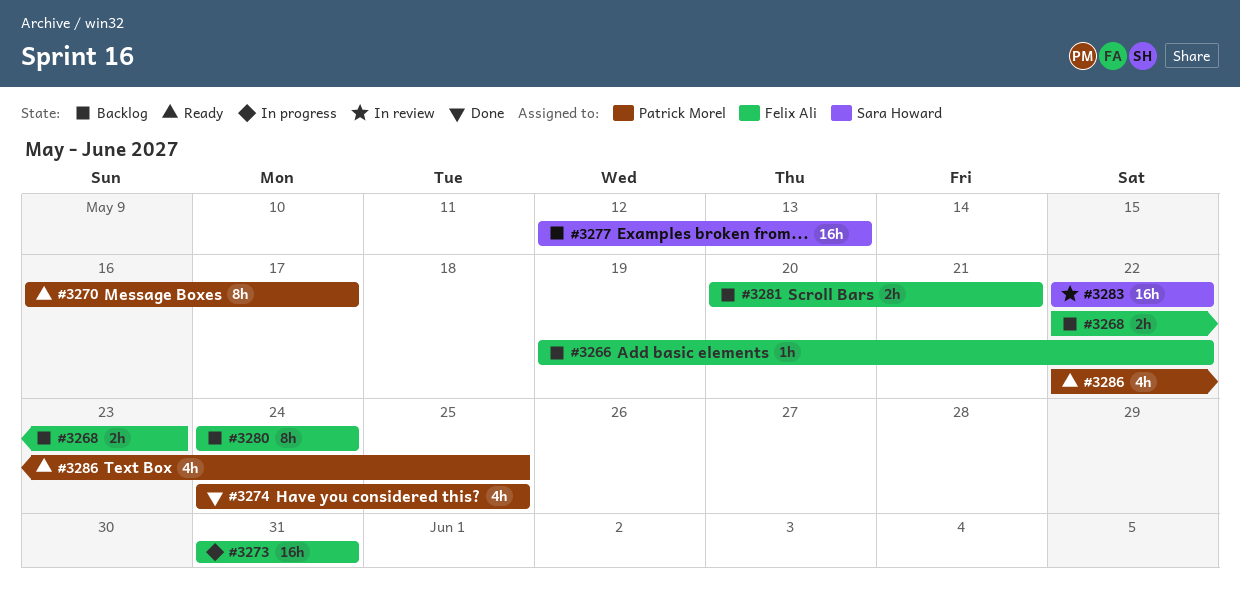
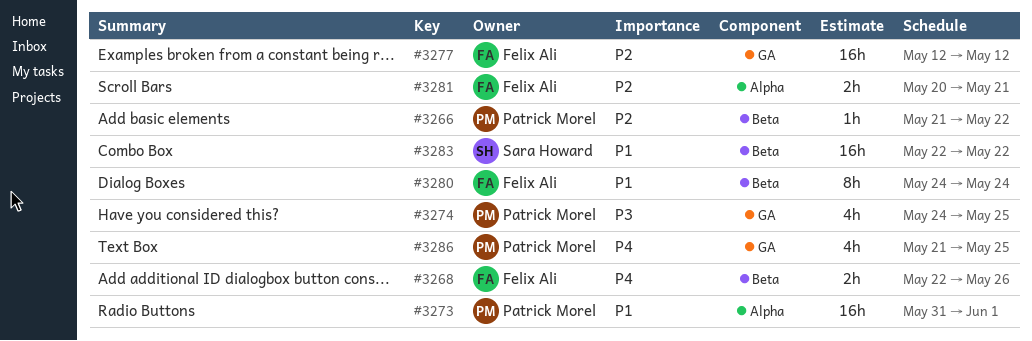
#3266, owner: Felix Ali -> Patrick Morel
#3266, start: May 19 -> May 21
#3268, due: May 23 -> May 26
#3270: present -> none
#3273, owner: Felix Ali -> Patrick Morel
#3273, due: May 31 -> Jun 1
#3277, owner: Sara Howard -> Felix Ali
#3277, due: May 13 -> May 12
#3286, start: May 22 -> May 21

